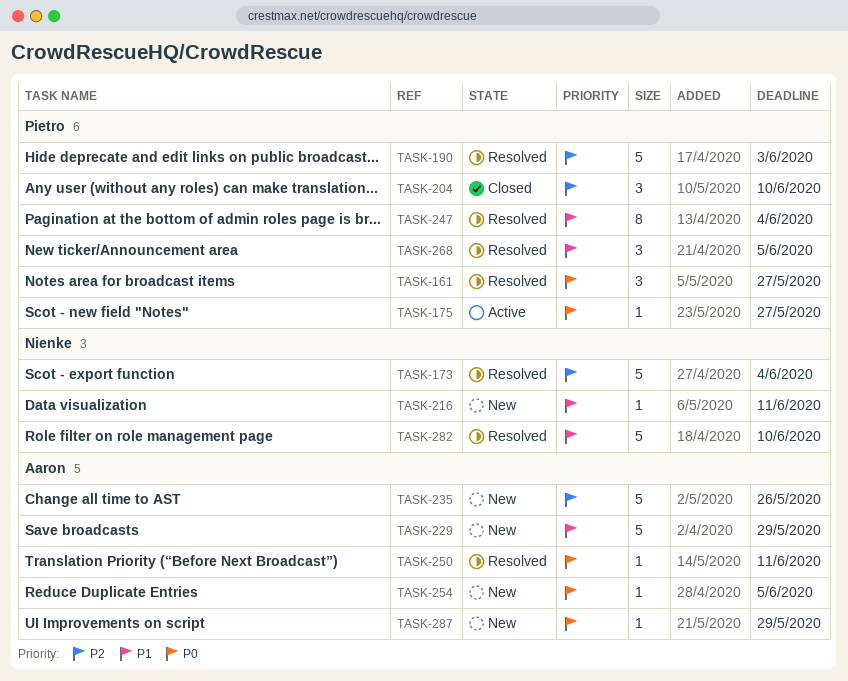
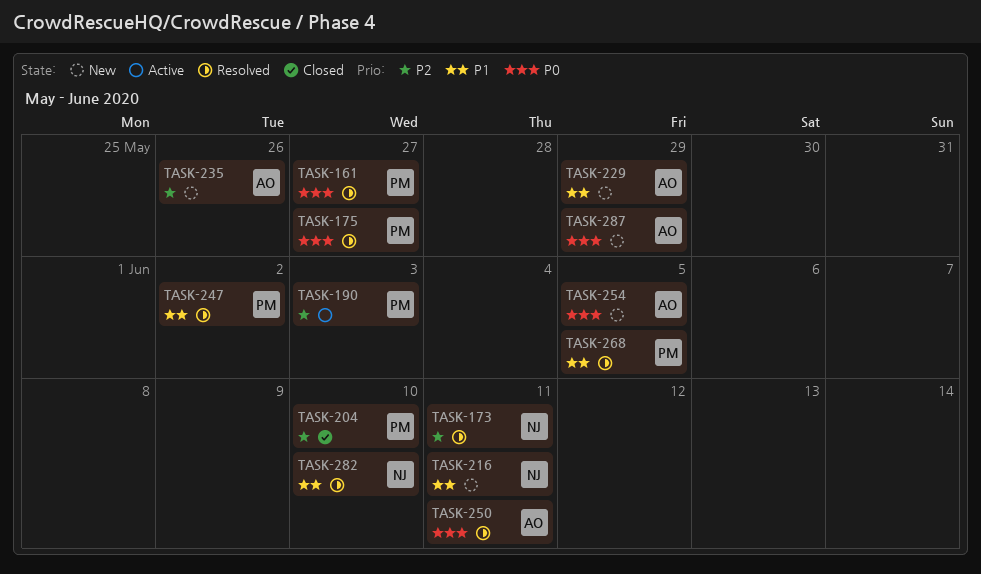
TASK-173, due: Jun 4 -> Jun 11
TASK-175, status: Active -> Resolved
TASK-190, status: Resolved -> Active
TASK-247, due: Jun 4 -> Jun 2

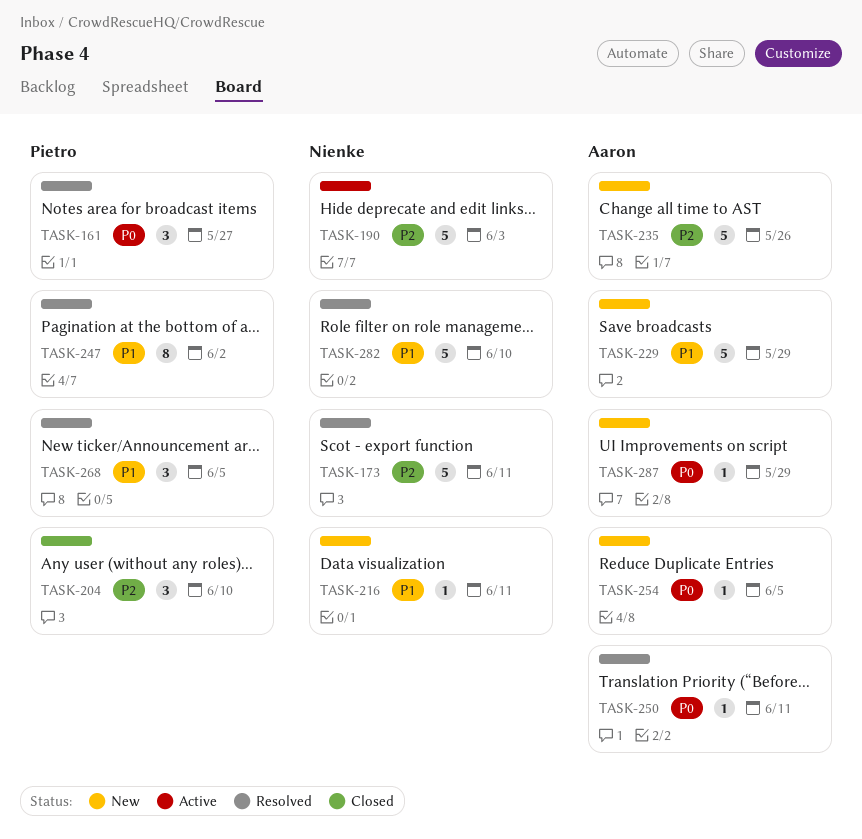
TASK-175: present -> none
TASK-190, owner: Pietro -> Nienke

